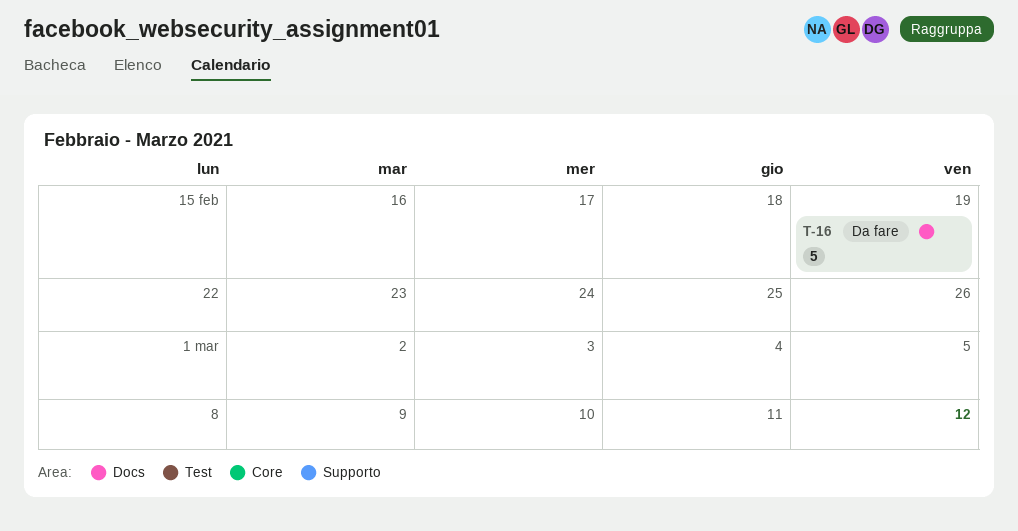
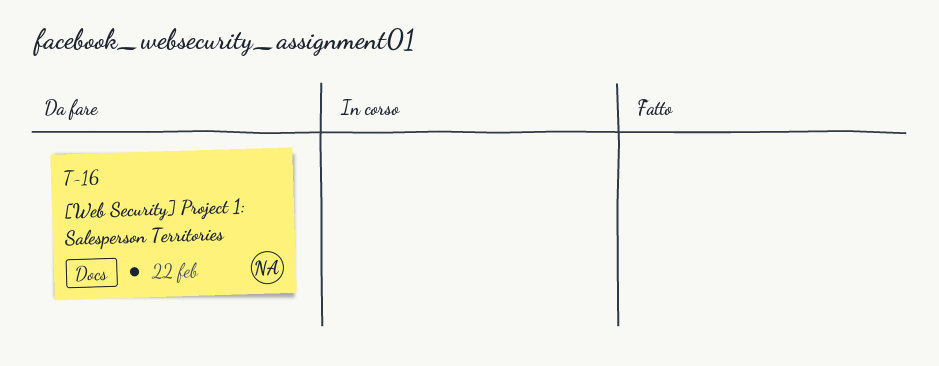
T-16, estimate: 5 -> 1
T-16, due: Feb 19 -> Feb 22

